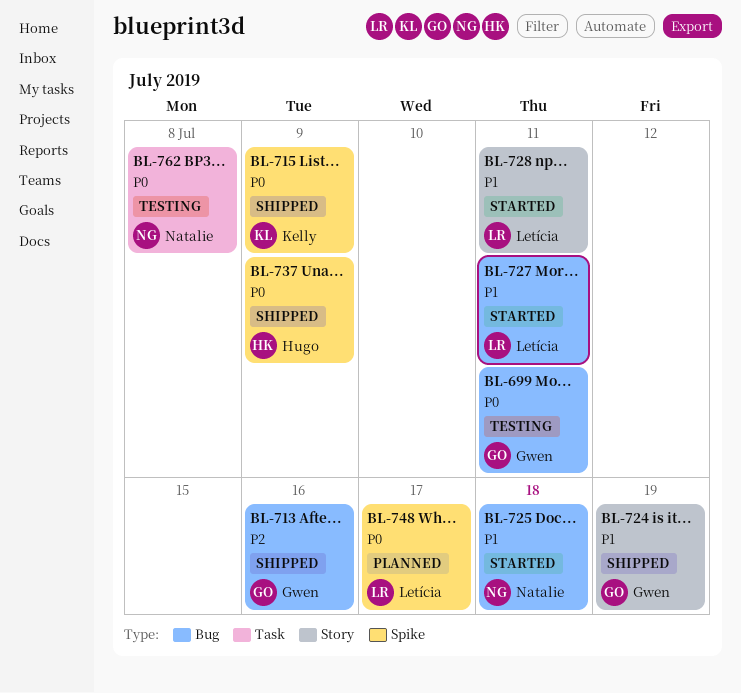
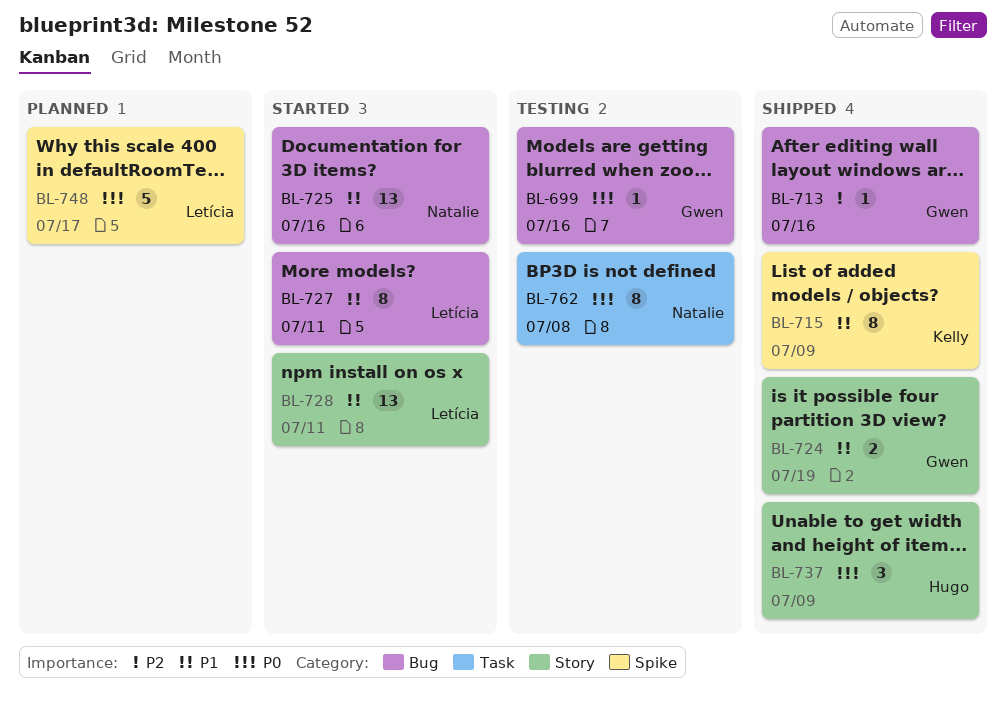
BL-699, due: Jul 11 -> Jul 16
BL-715, priority: P0 -> P1
BL-725, due: Jul 18 -> Jul 16
BL-737, label: Spike -> Story

